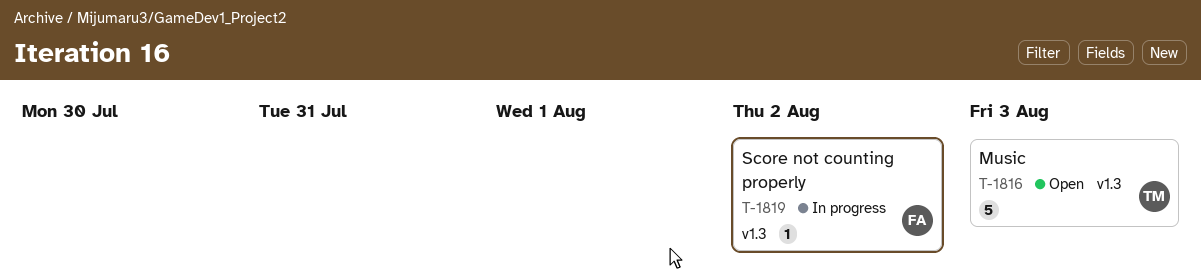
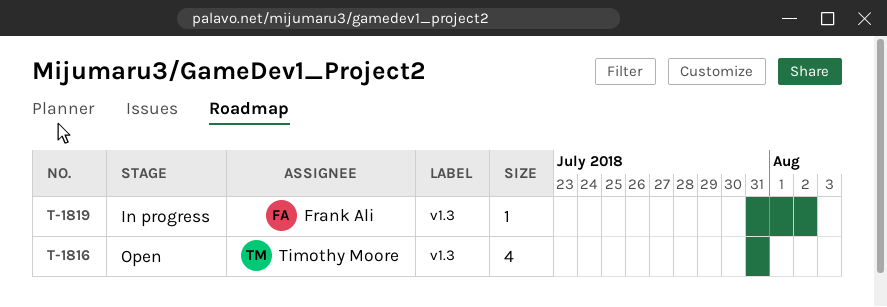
T-1816, estimate: 5 -> 4
T-1816, due: Aug 3 -> Jul 31

